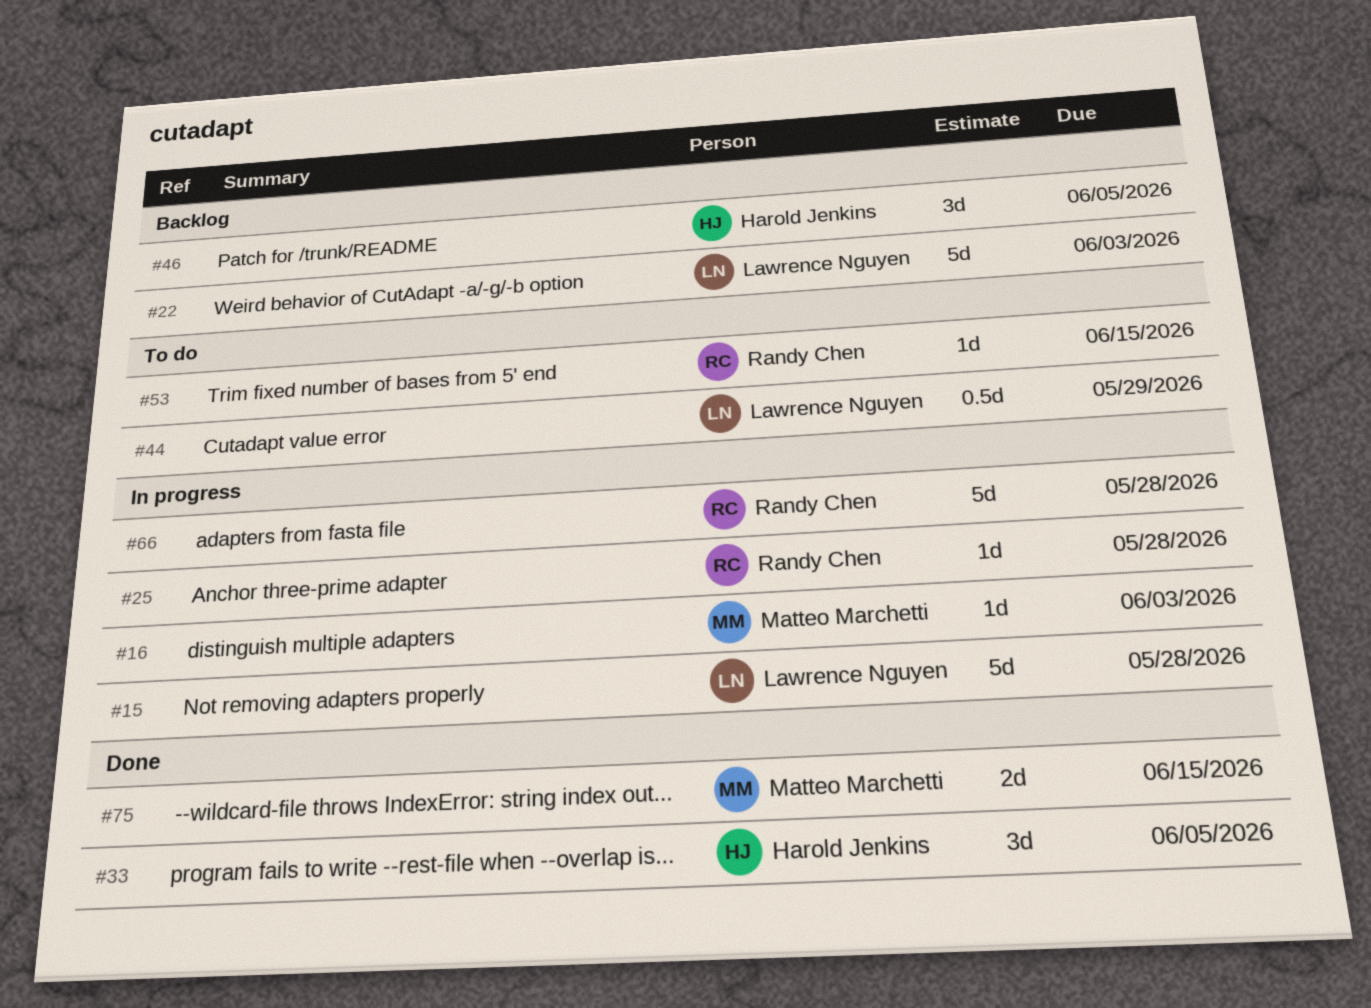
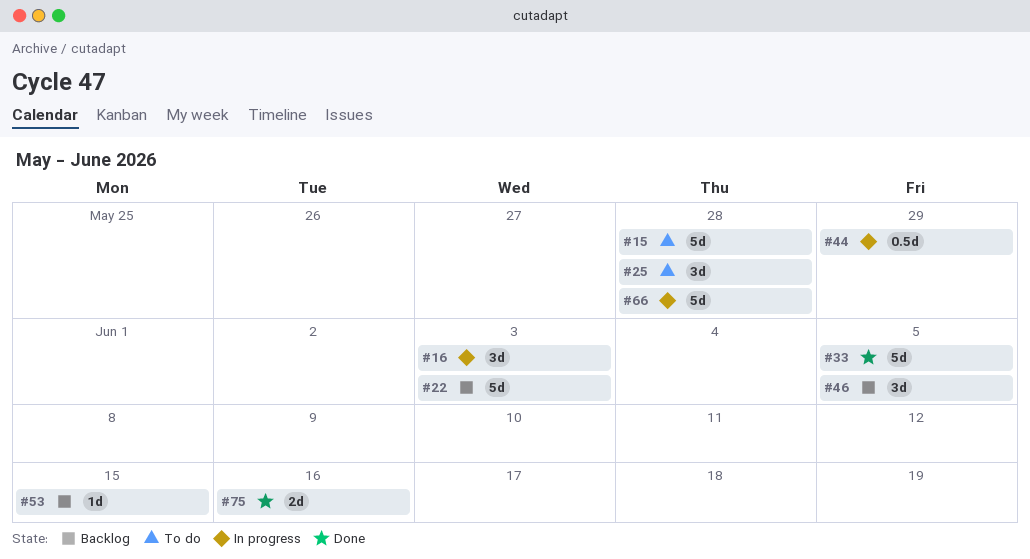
#15, status: In progress -> To do
#16, estimate: 1d -> 3d
#25, status: In progress -> To do
#25, estimate: 1d -> 3d
#33, estimate: 3d -> 5d
#44, status: To do -> In progress
#53, status: To do -> Backlog
#75, due: Jun 15 -> Jun 16

